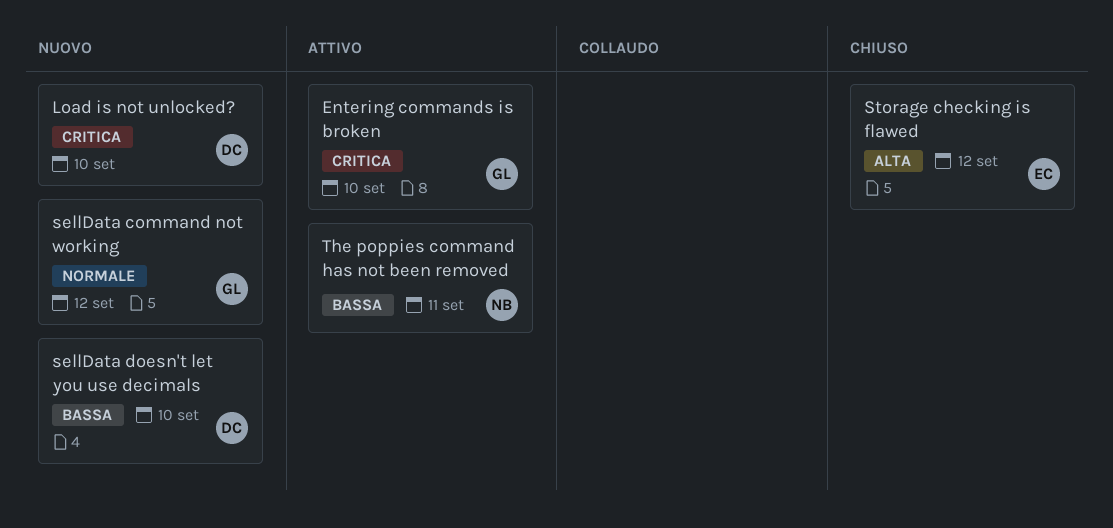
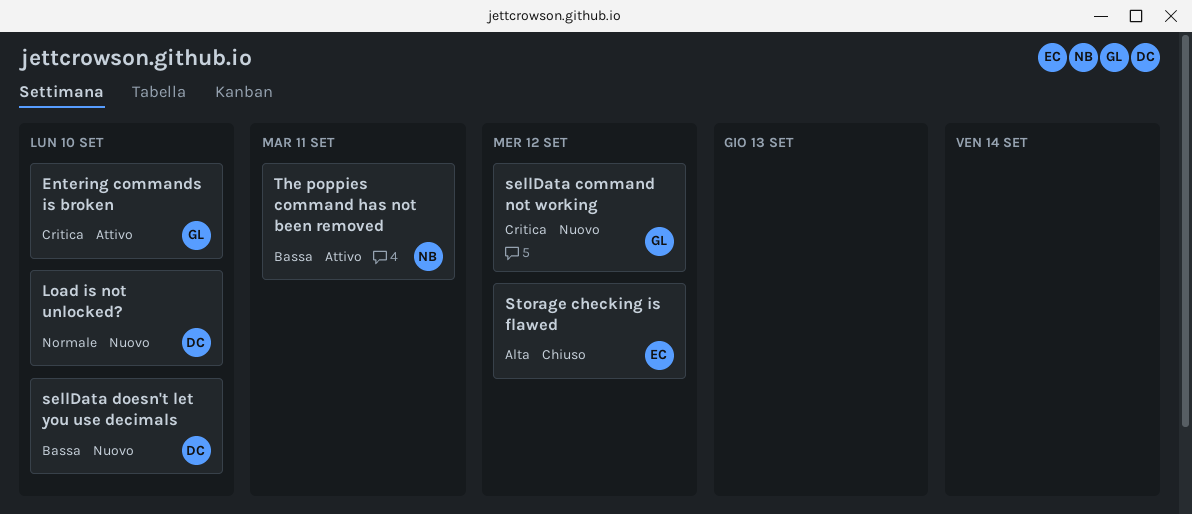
Load is not unlocked?, priority: Critica -> Normale
sellData command not working, priority: Normale -> Critica

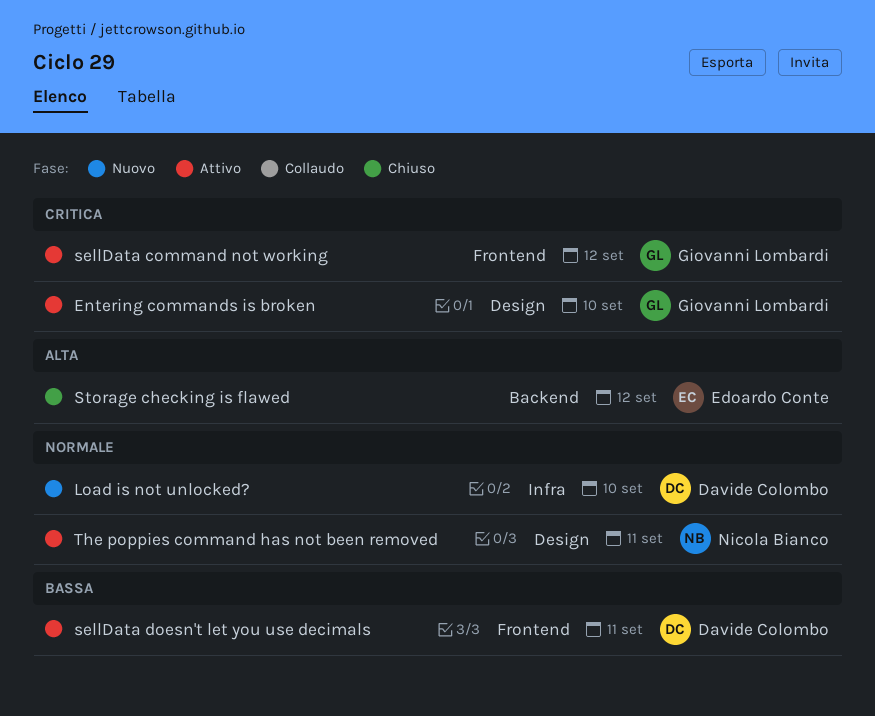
sellData command not working, status: Nuovo -> Attivo
sellData doesn't let you use decimals, status: Nuovo -> Attivo
sellData doesn't let you use decimals, due: Sep 10 -> Sep 11
The poppies command has not been removed, priority: Bassa -> Normale

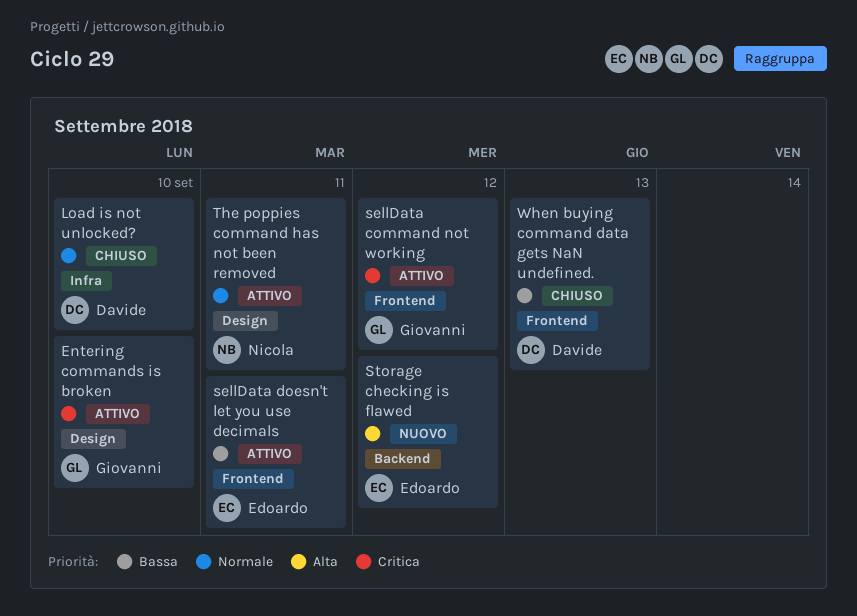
Load is not unlocked?, status: Nuovo -> Chiuso
sellData doesn't let you use decimals, owner: Davide Colombo -> Edoardo Conte
Storage checking is flawed, status: Chiuso -> Nuovo
When buying command data gets NaN undefined.: none -> present

